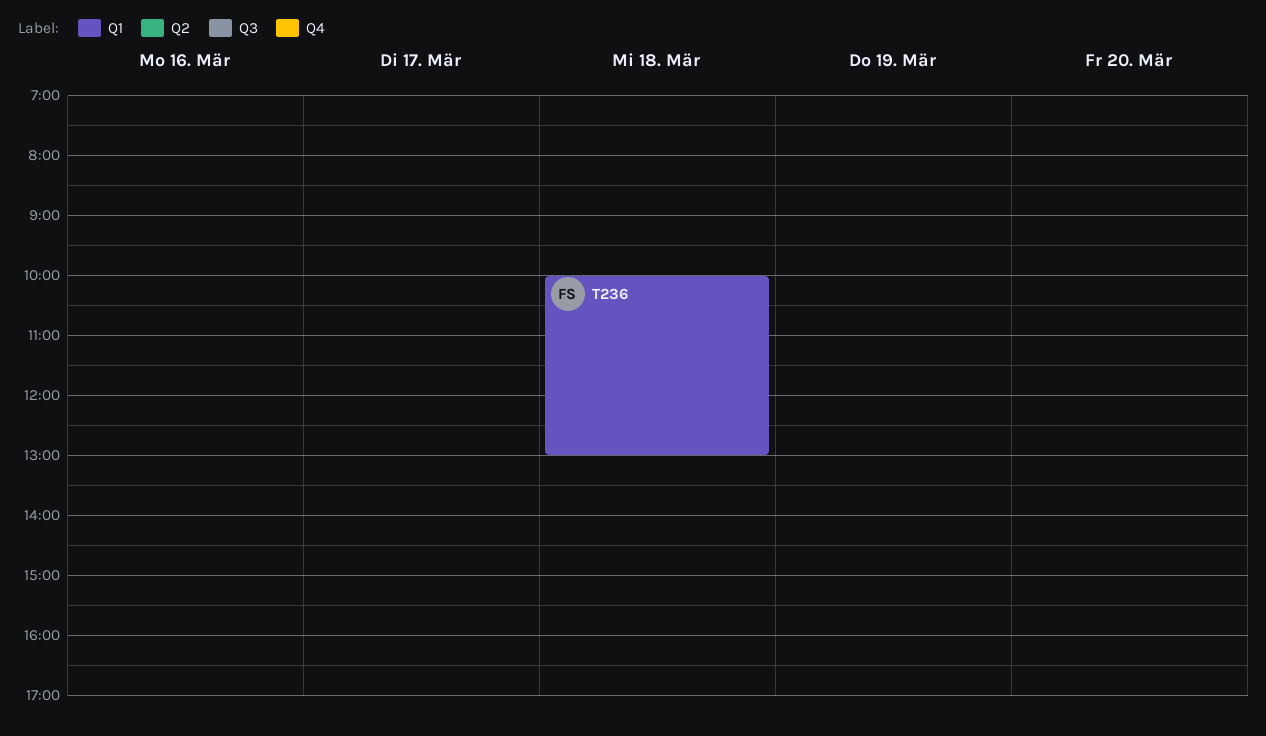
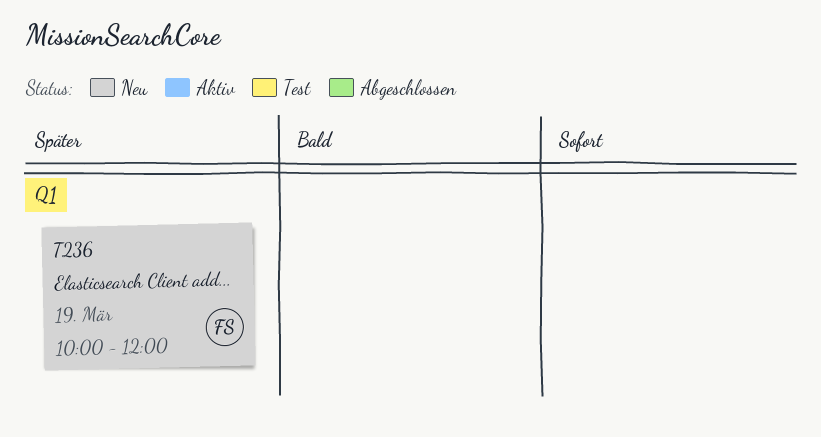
T236, day: Mar 18 -> Mar 19
T236, ends: 13:00 -> 12:00

